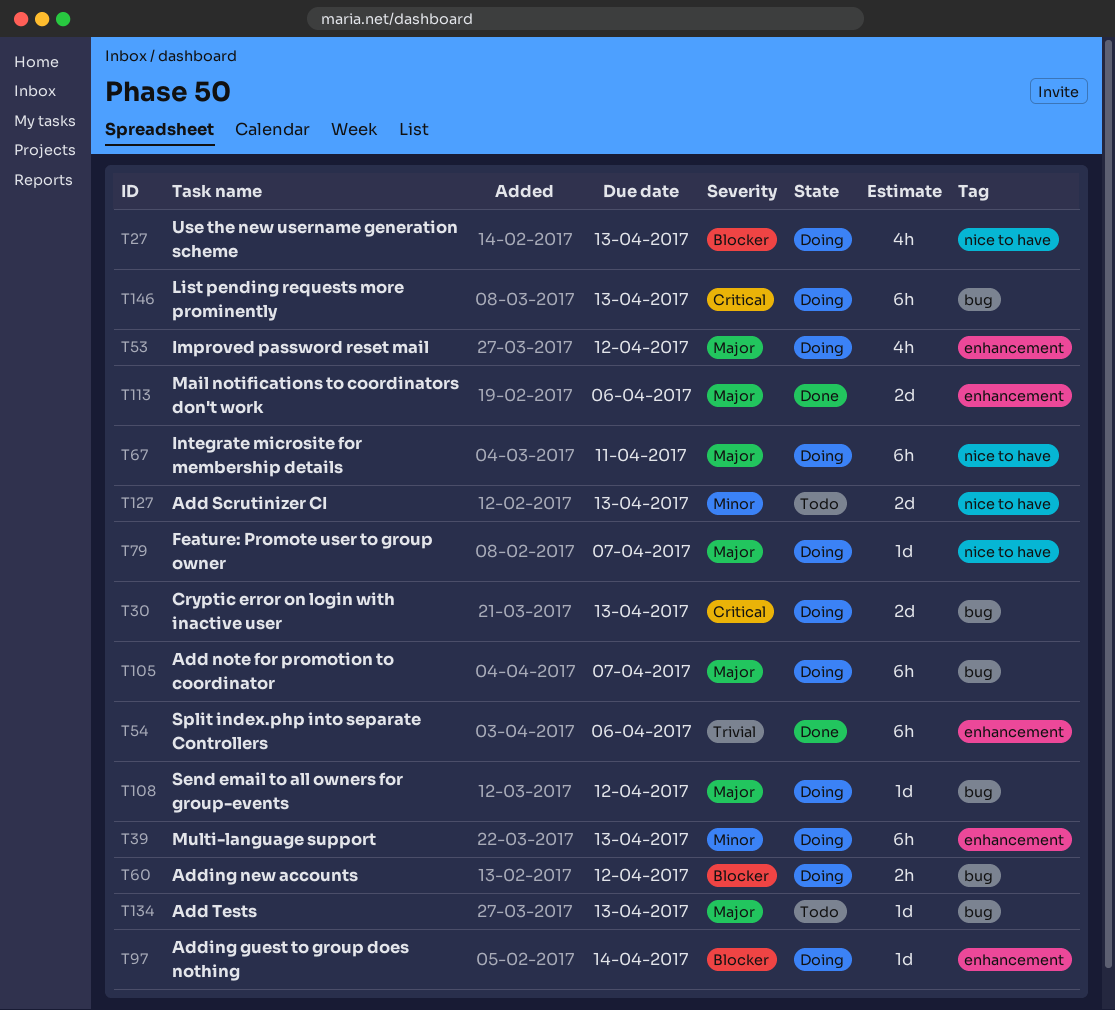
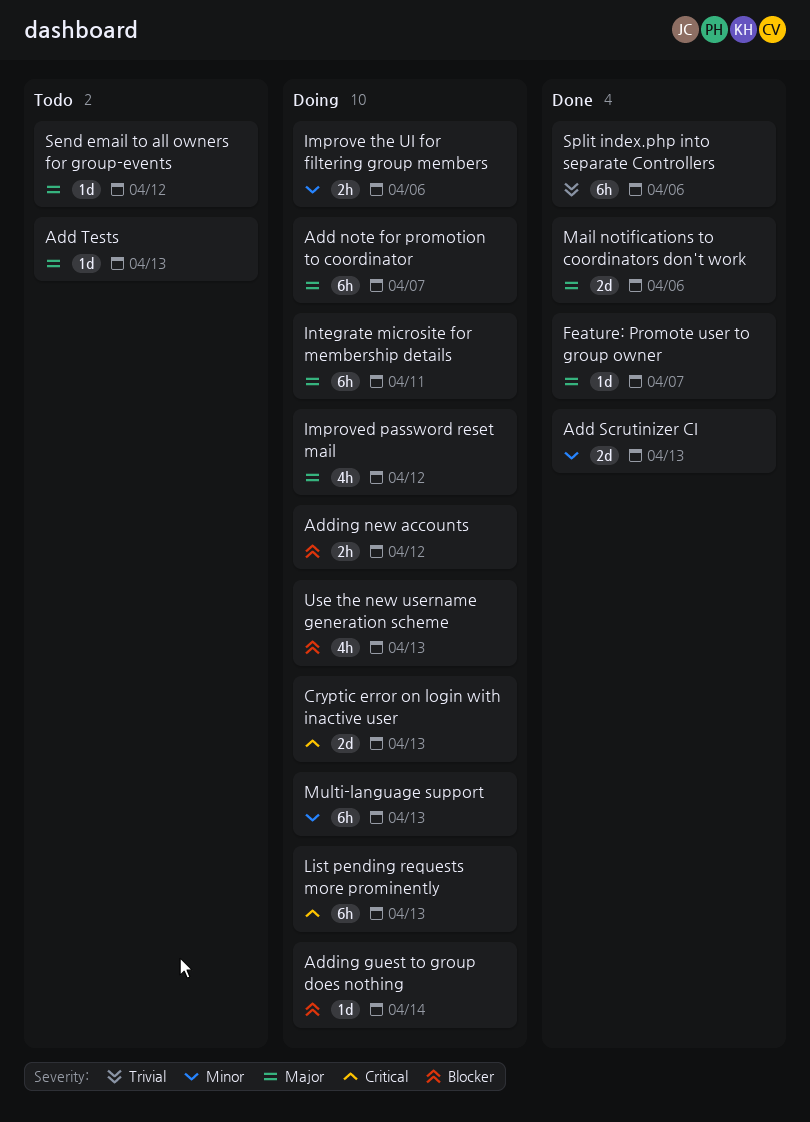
Add Scrutinizer CI, status: Todo -> Done
Feature: Promote user to group owner, status: Doing -> Done
Improve the UI for filtering group members: none -> present
Send email to all owners for group-events, status: Doing -> Todo

